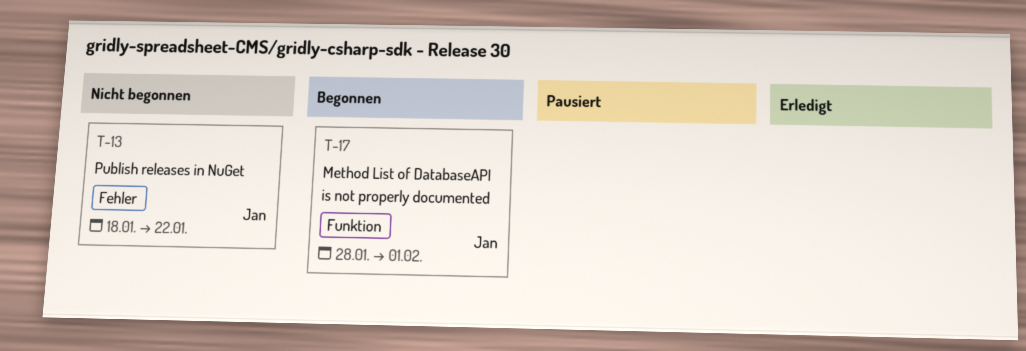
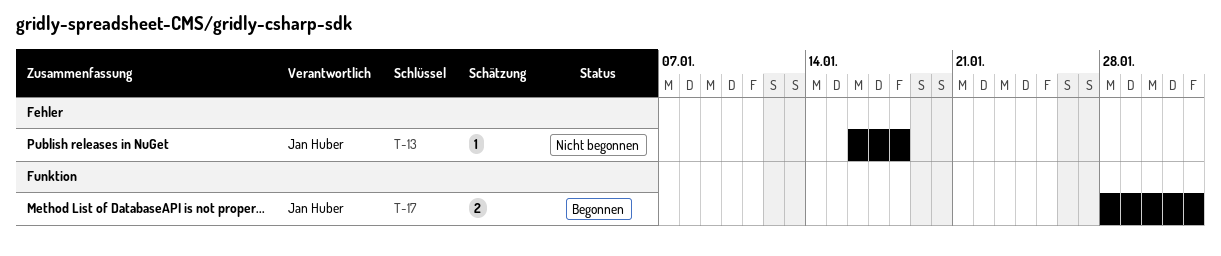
T-13, start: Jan 18 -> Jan 16
T-13, due: Jan 22 -> Jan 18

